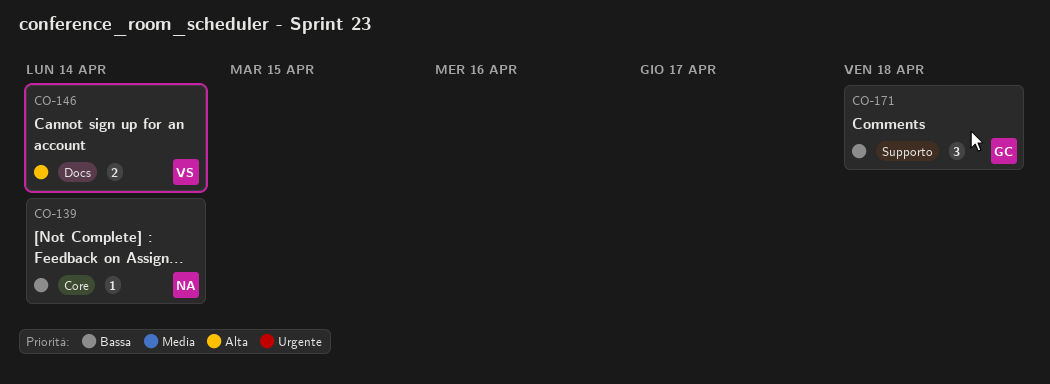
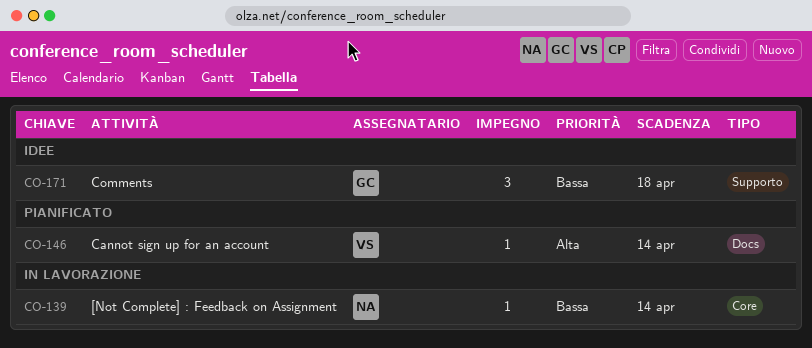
CO-146, estimate: 2 -> 1

